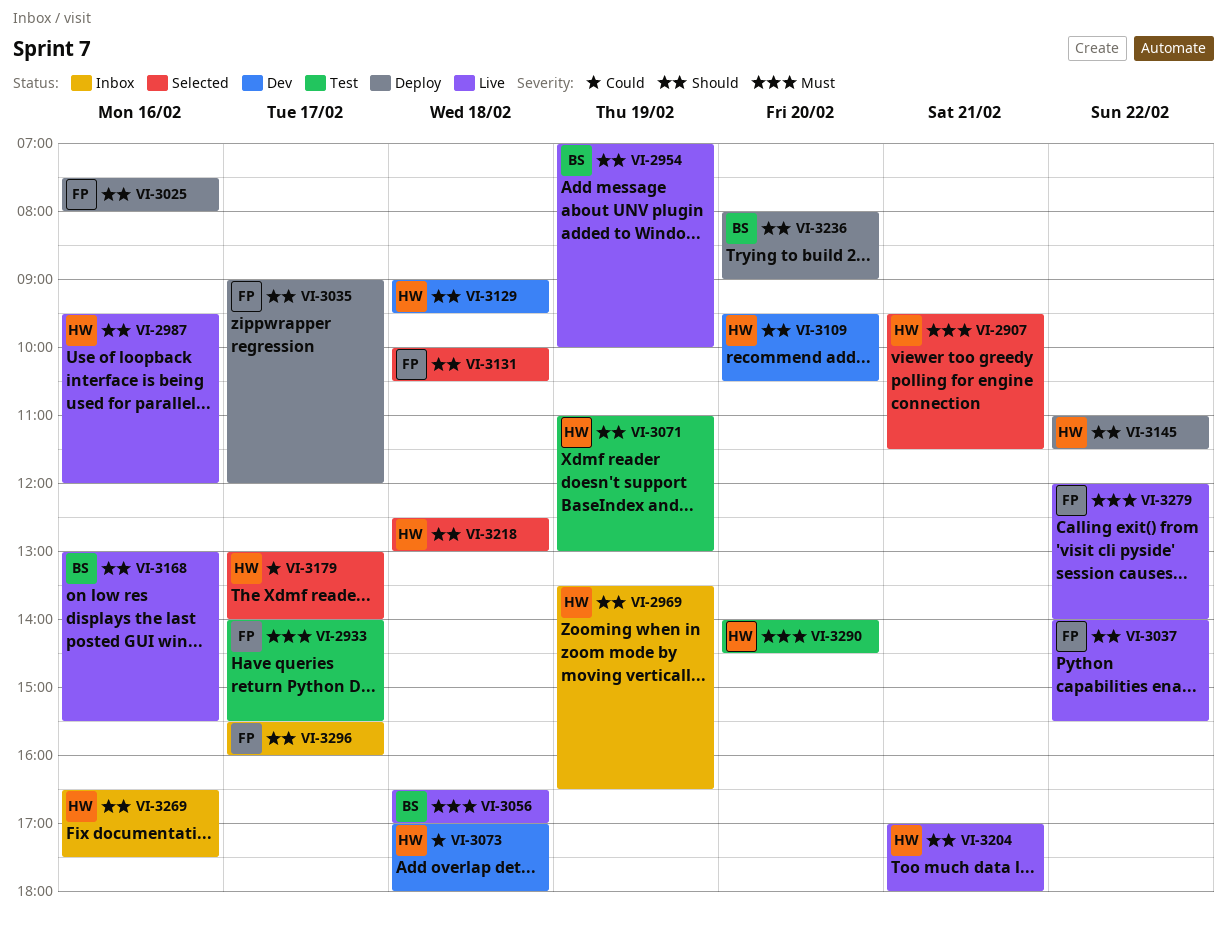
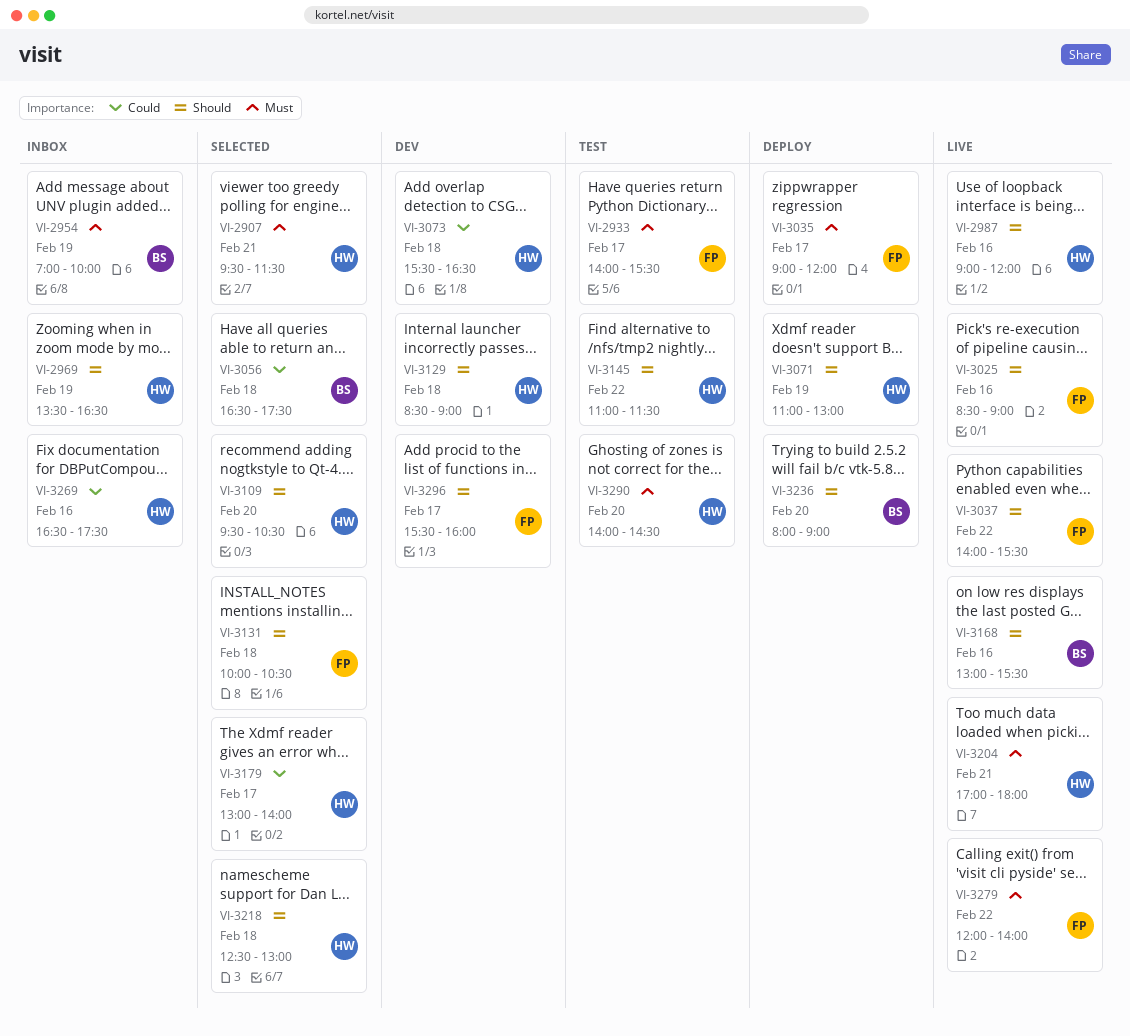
VI-2954, status: Live -> Inbox
VI-2954, priority: Should -> Must
VI-2987, begins: 09:30 -> 09:00
VI-3025, status: Deploy -> Live
VI-3025, begins: 07:30 -> 08:30
VI-3025, ends: 08:00 -> 09:00
VI-3035, priority: Should -> Must
VI-3056, status: Live -> Selected
VI-3056, priority: Must -> Could
VI-3056, ends: 17:00 -> 17:30
VI-3071, status: Test -> Deploy
VI-3073, begins: 17:00 -> 15:30
VI-3073, ends: 18:00 -> 16:30
VI-3109, status: Dev -> Selected
VI-3129, begins: 09:00 -> 08:30
VI-3129, ends: 09:30 -> 09:00
VI-3145, status: Deploy -> Test
VI-3204, priority: Should -> Must
VI-3269, priority: Should -> Could
VI-3296, status: Inbox -> Dev

